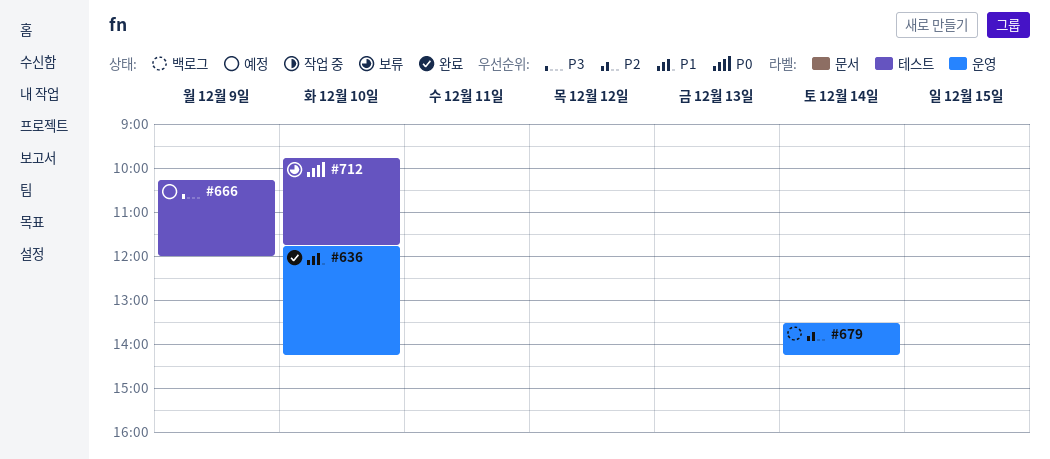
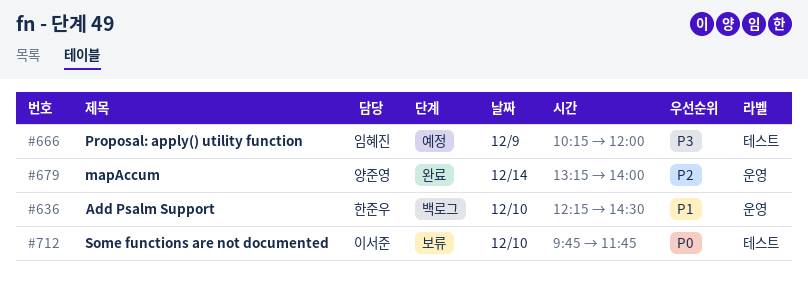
#636, status: 완료 -> 백로그
#636, begins: 11:45 -> 12:15
#636, ends: 14:15 -> 14:30
#679, status: 백로그 -> 완료
#679, begins: 13:30 -> 13:15
#679, ends: 14:15 -> 14:00

